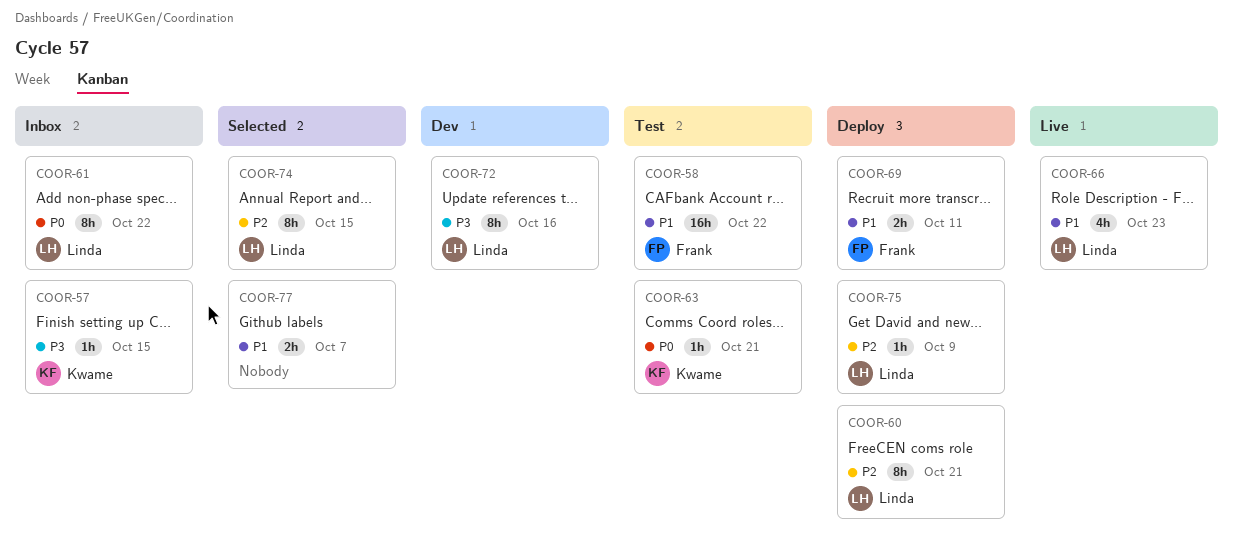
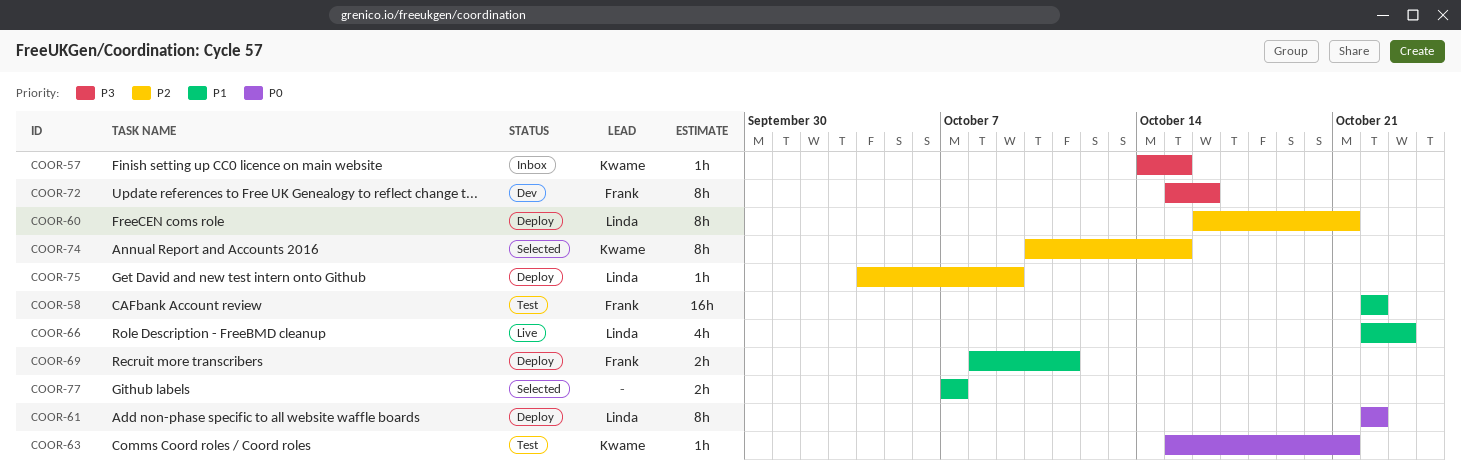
COOR-61, status: Inbox -> Deploy
COOR-72, owner: Linda -> Frank
COOR-74, owner: Linda -> Kwame

